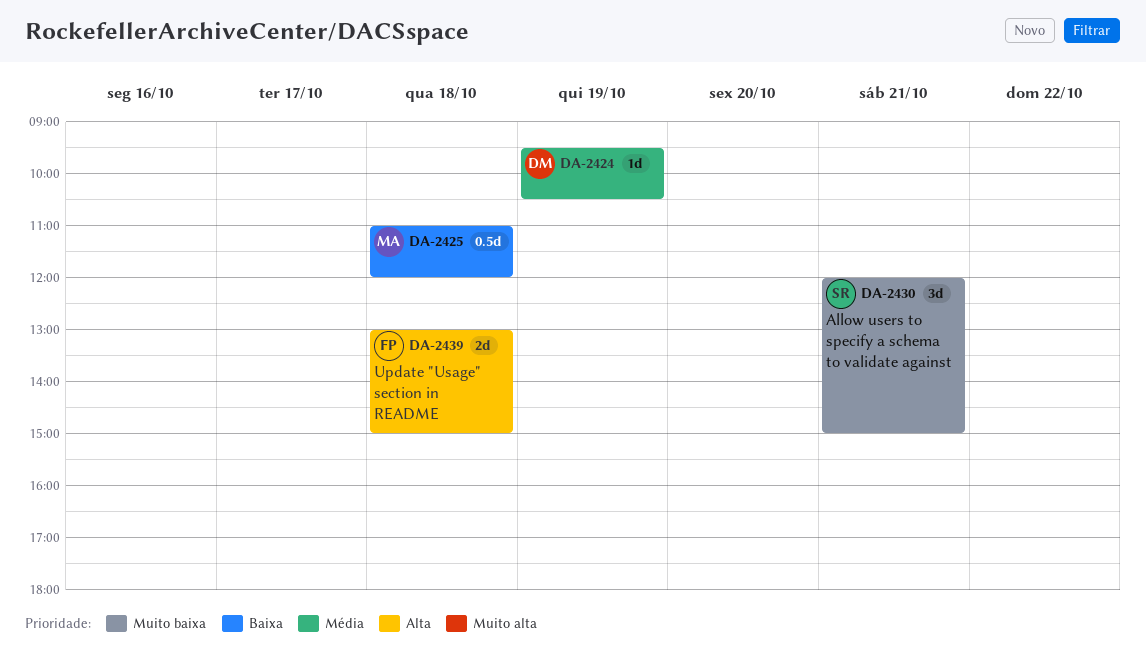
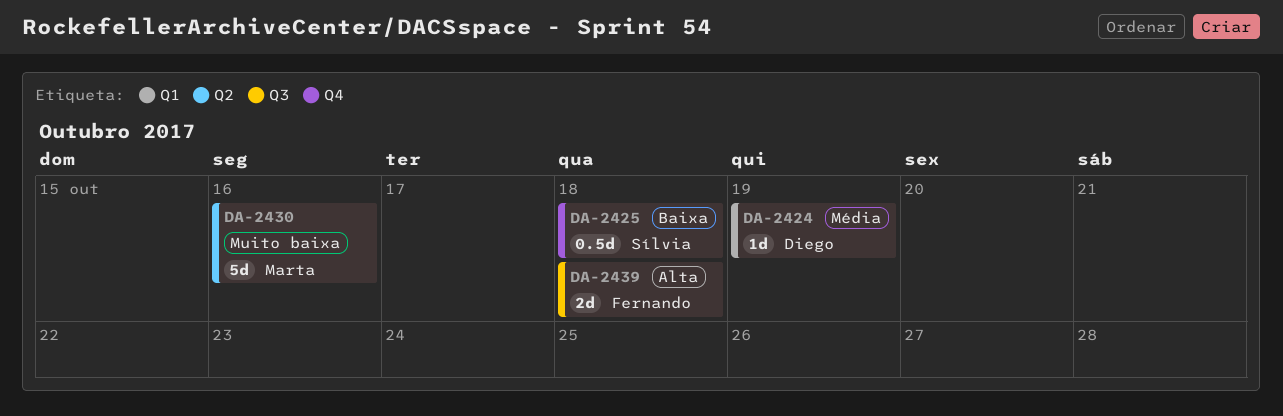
DA-2425, owner: Marta -> Sílvia
DA-2430, owner: Sílvia -> Marta
DA-2430, estimate: 3d -> 5d
DA-2430, day: Oct 21 -> Oct 16

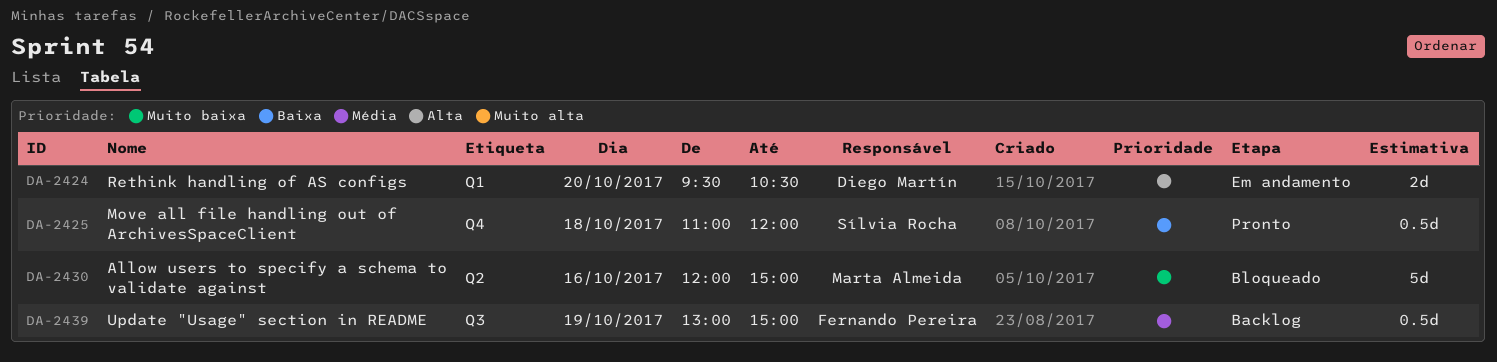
DA-2424, priority: Média -> Alta
DA-2424, estimate: 1d -> 2d
DA-2424, day: Oct 19 -> Oct 20
DA-2439, priority: Alta -> Média
DA-2439, estimate: 2d -> 0.5d
DA-2439, day: Oct 18 -> Oct 19

